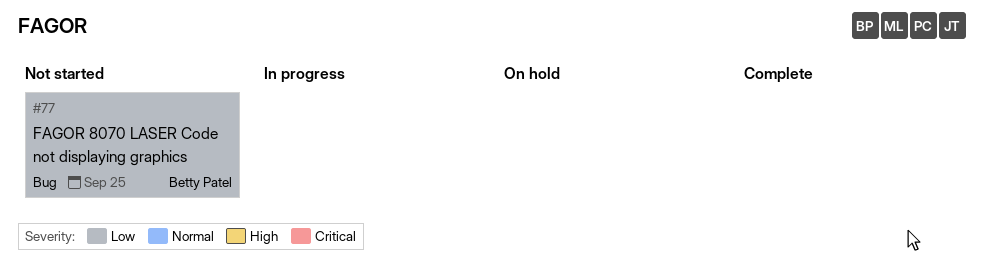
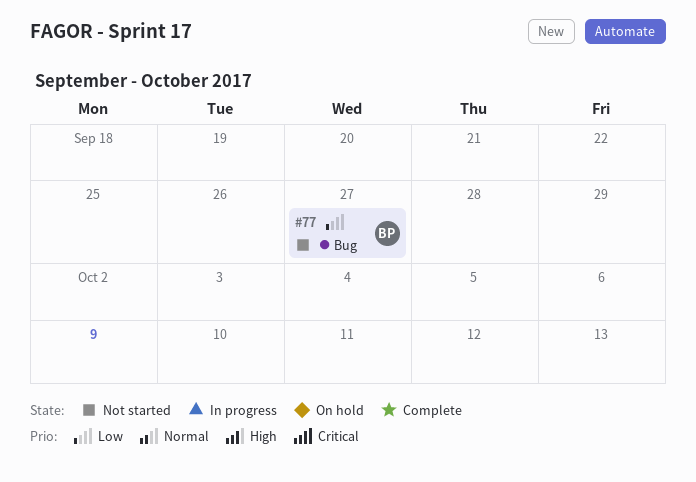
#77, due: Sep 25 -> Sep 27

